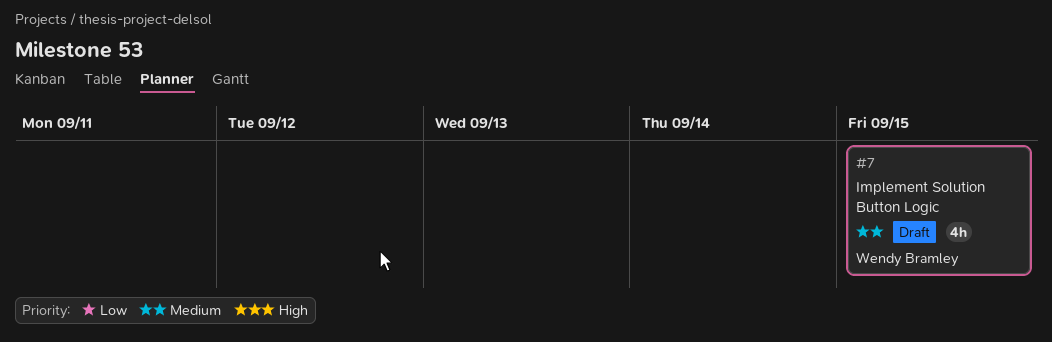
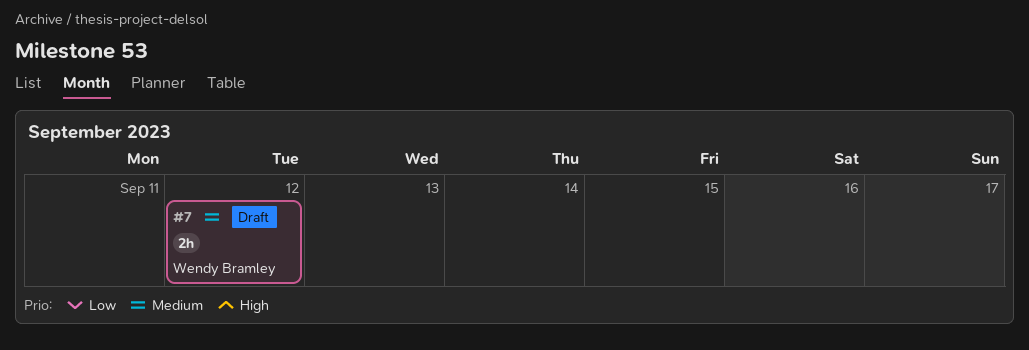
#7, estimate: 4h -> 2h
#7, due: Sep 15 -> Sep 12

